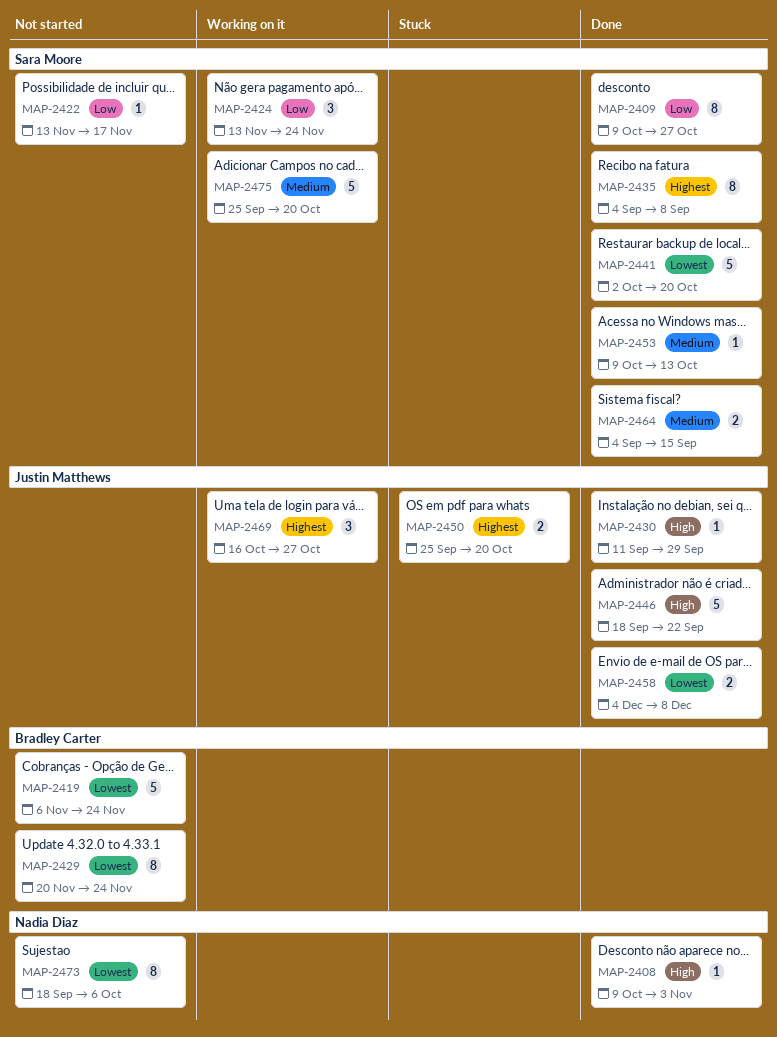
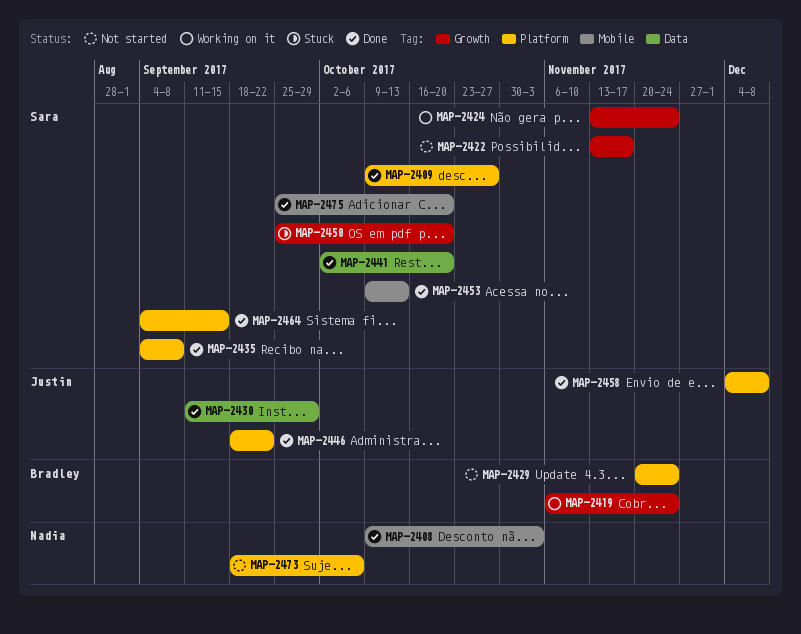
MAP-2419, status: Not started -> Working on it
MAP-2450, owner: Justin Matthews -> Sara Moore
MAP-2469: present -> none
MAP-2475, status: Working on it -> Done

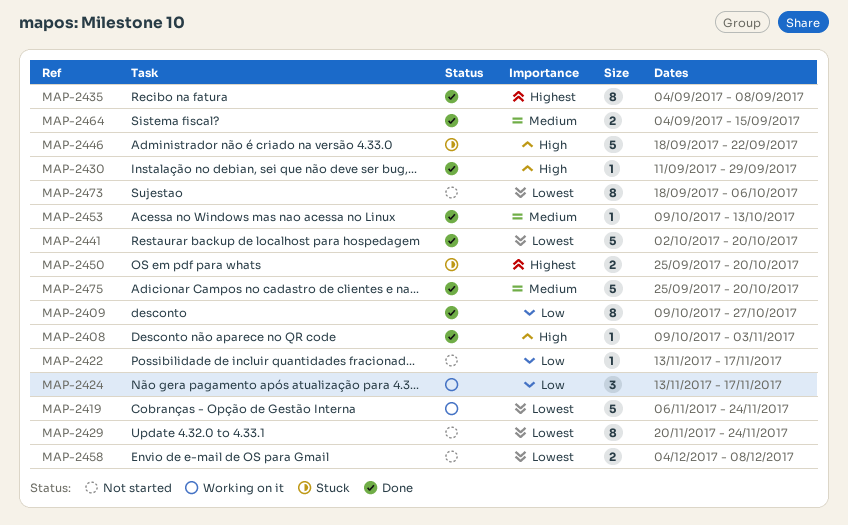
MAP-2424, due: Nov 24 -> Nov 17
MAP-2446, status: Done -> Stuck
MAP-2458, status: Done -> Not started

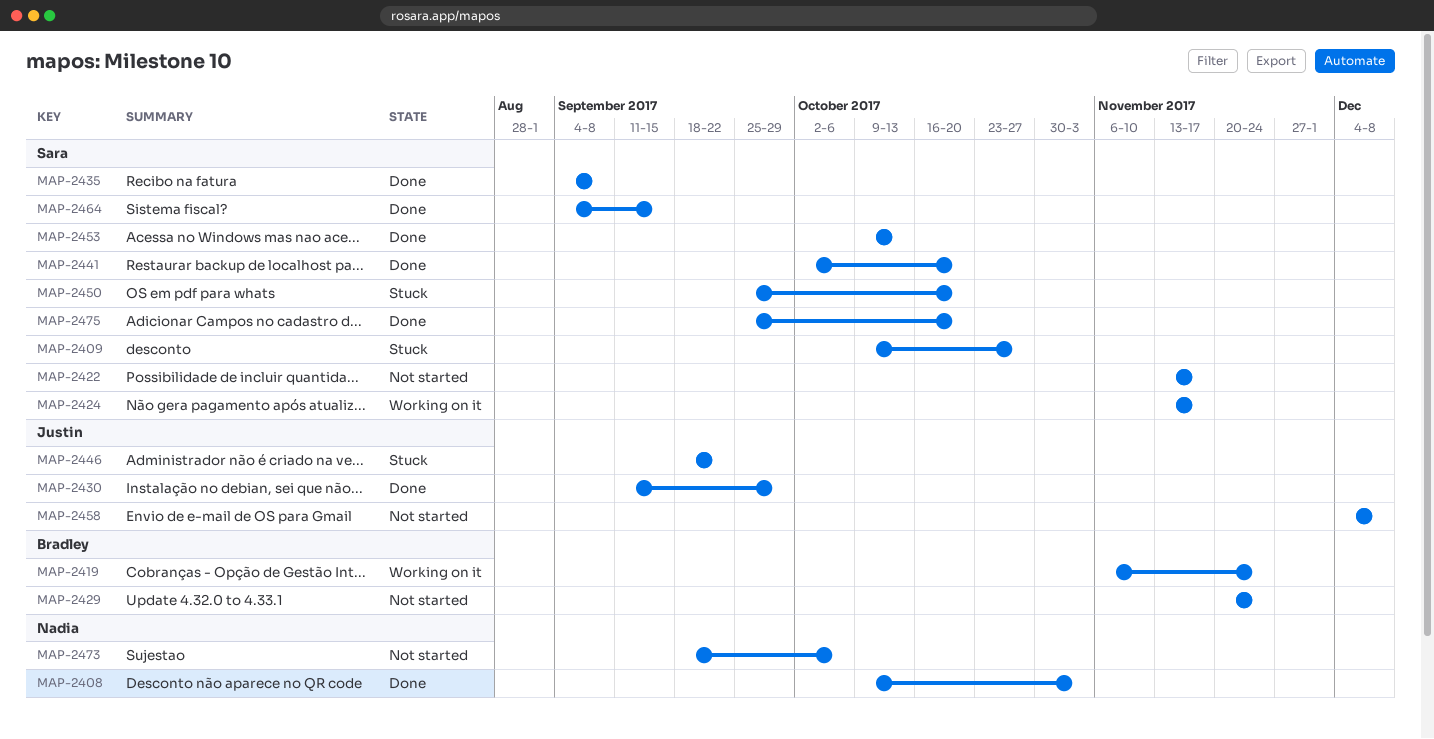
MAP-2409, status: Done -> Stuck

